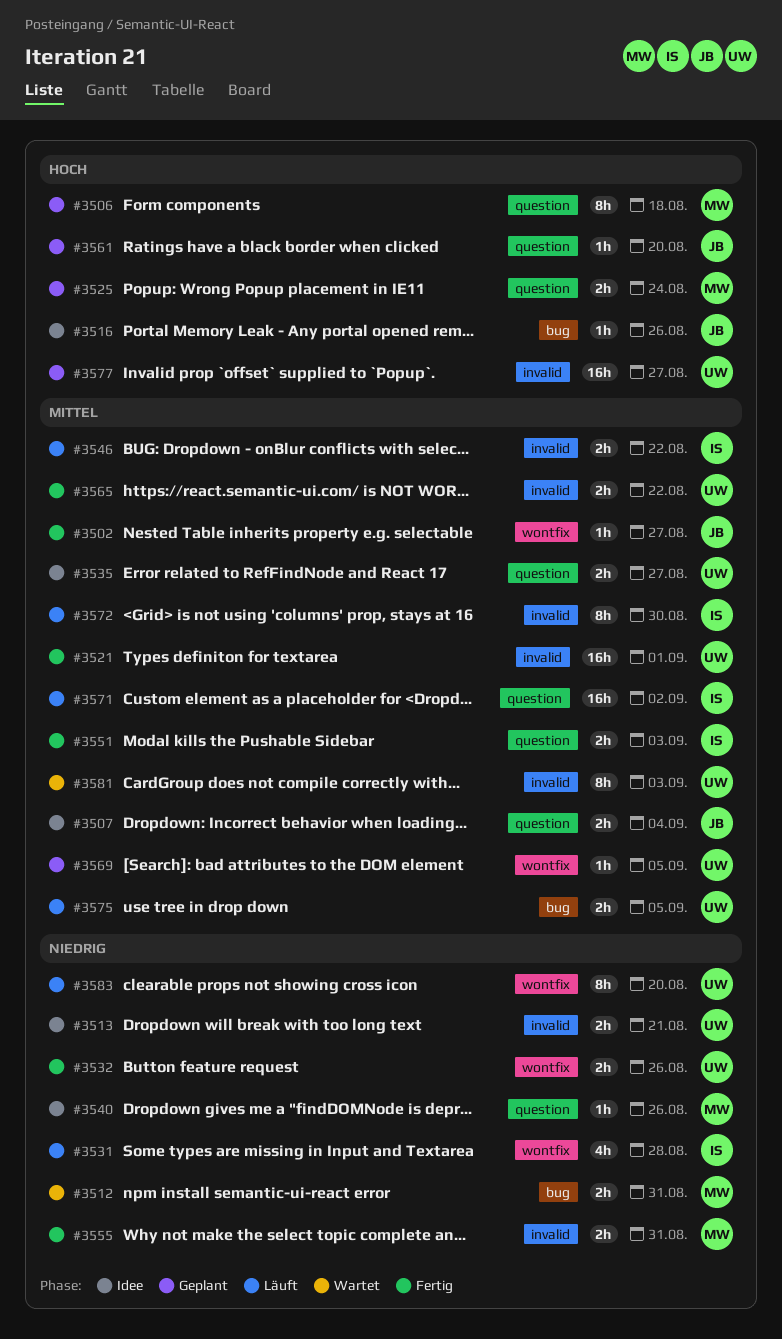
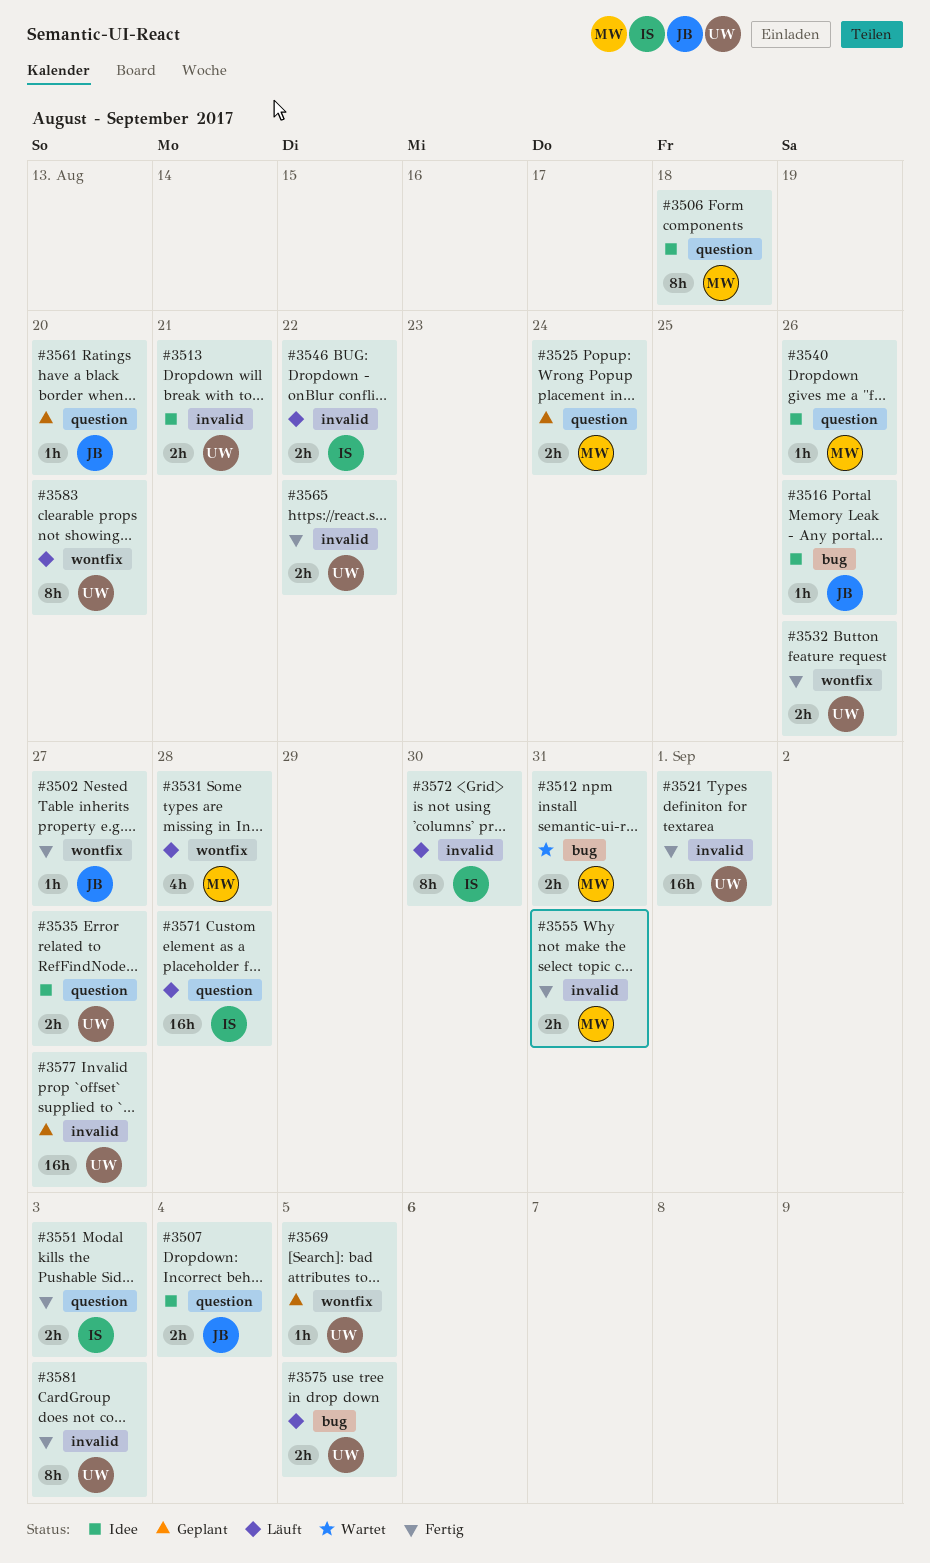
#3506, status: Geplant -> Idee
#3531, owner: IS -> MW
#3571, due: Sep 2 -> Aug 28
#3581, status: Wartet -> Fertig

